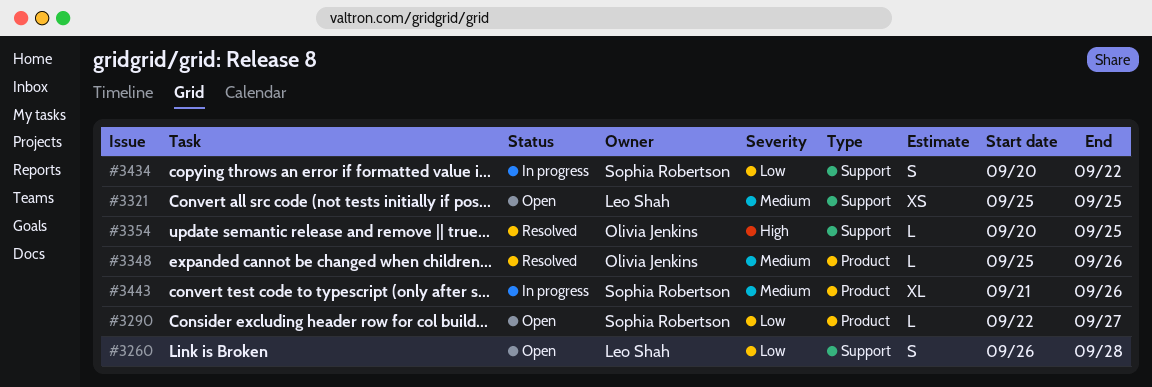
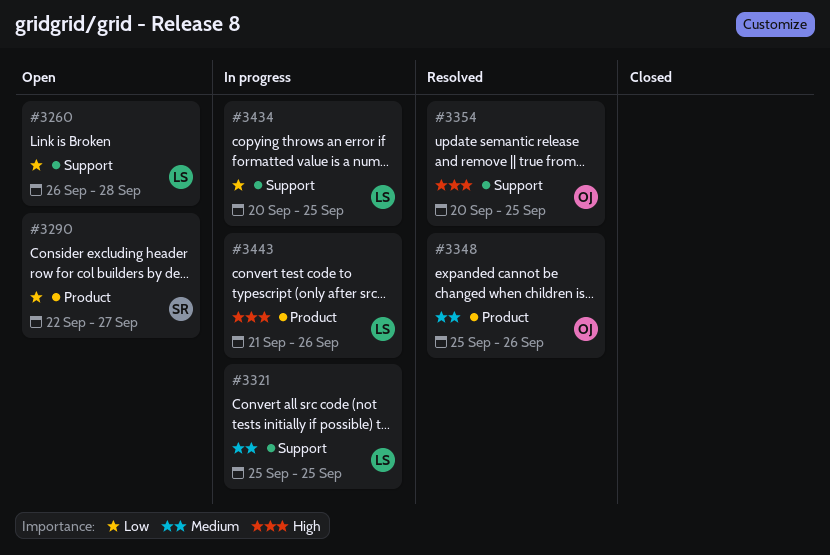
#3321, status: Open -> In progress
#3434, owner: Sophia Robertson -> Leo Shah
#3434, due: Sep 22 -> Sep 25
#3443, owner: Sophia Robertson -> Leo Shah
#3443, priority: Medium -> High

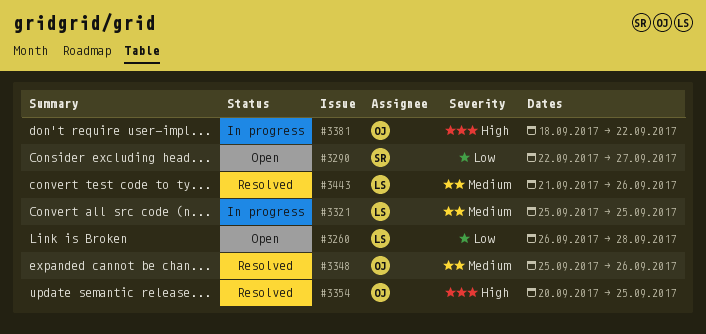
#3381: none -> present
#3434: present -> none
#3443, status: In progress -> Resolved
#3443, priority: High -> Medium

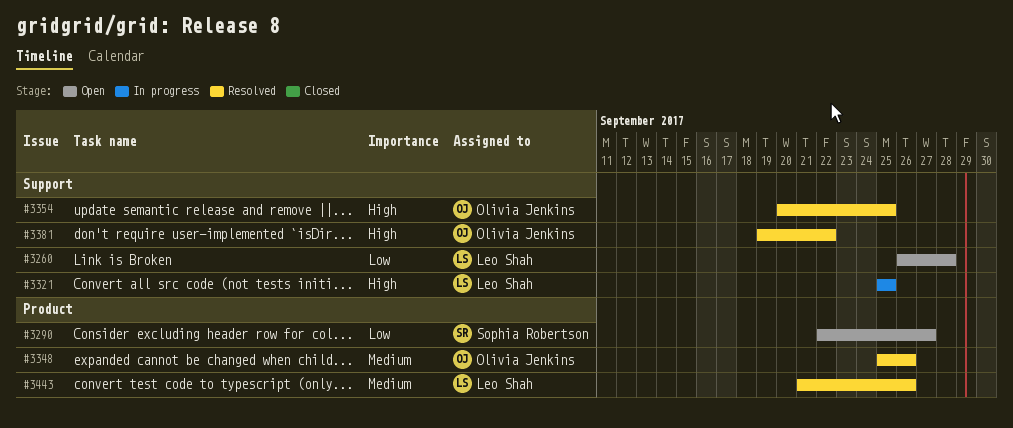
#3321, priority: Medium -> High
#3381, status: In progress -> Resolved
#3381, start: Sep 18 -> Sep 19

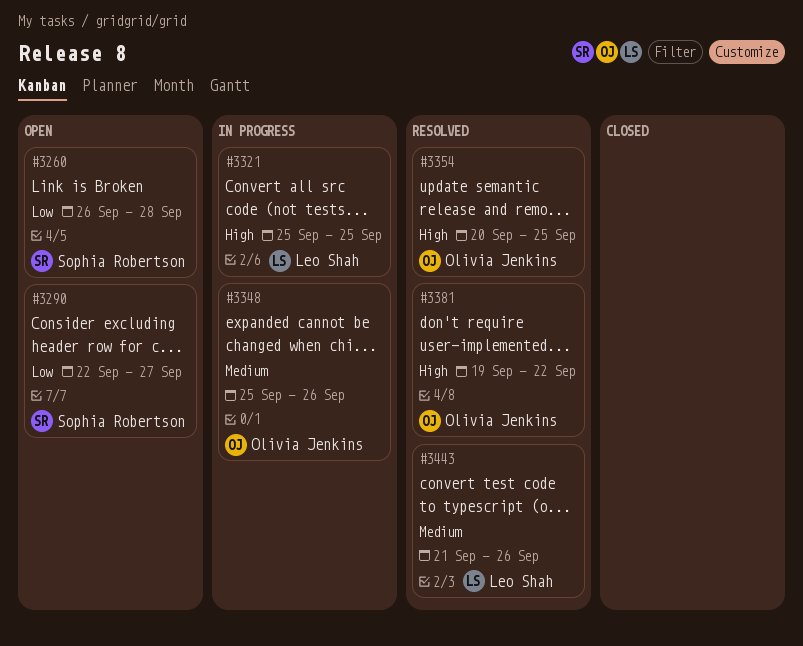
#3260, owner: Leo Shah -> Sophia Robertson
#3348, status: Resolved -> In progress

